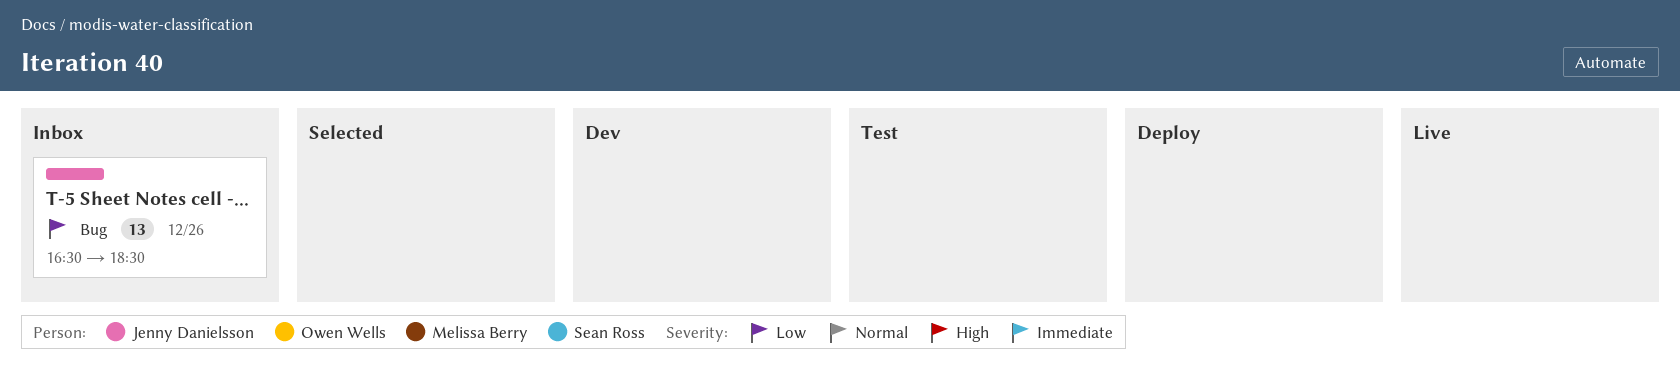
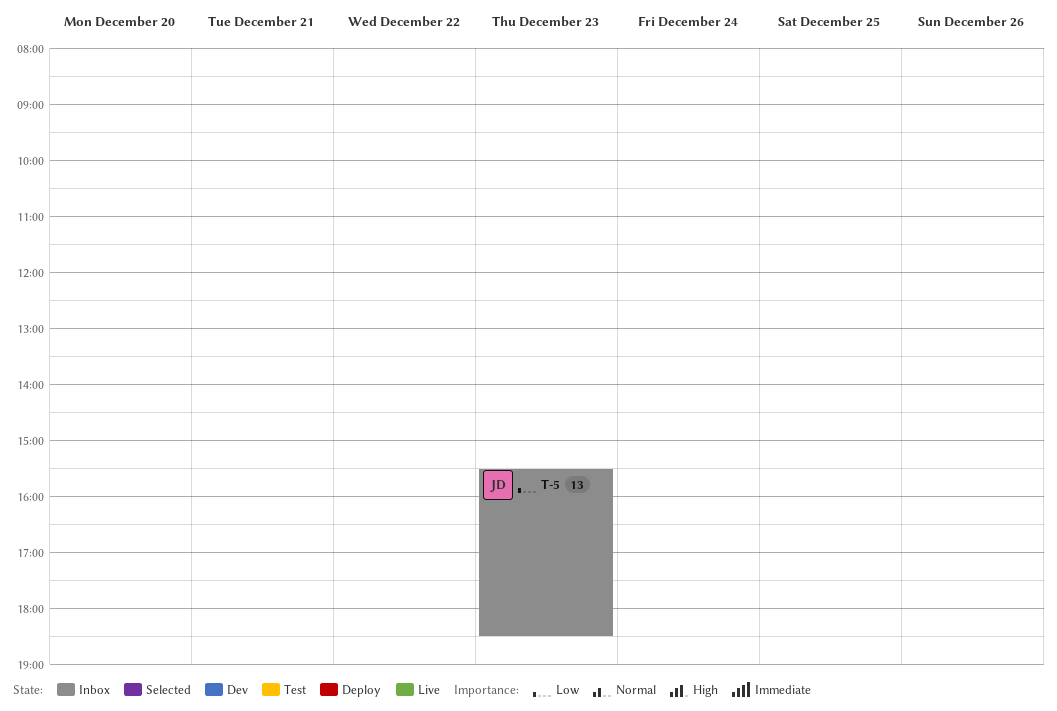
T-5, day: Dec 26 -> Dec 23
T-5, begins: 16:30 -> 15:30

